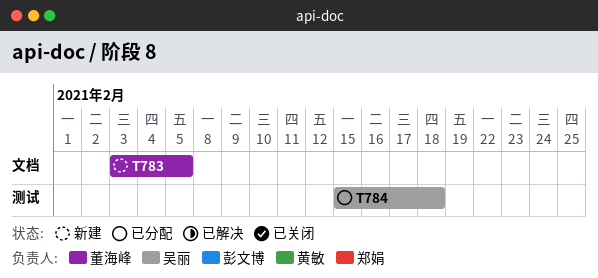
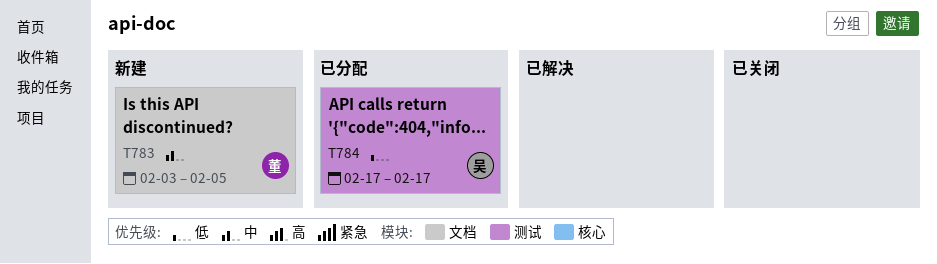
T784, start: Feb 15 -> Feb 17
T784, due: Feb 18 -> Feb 17

